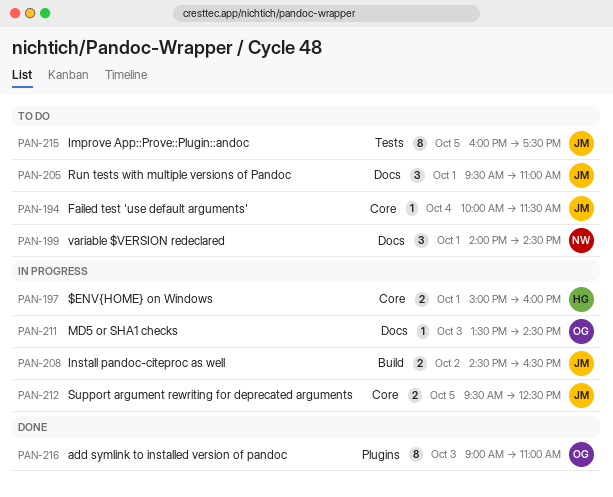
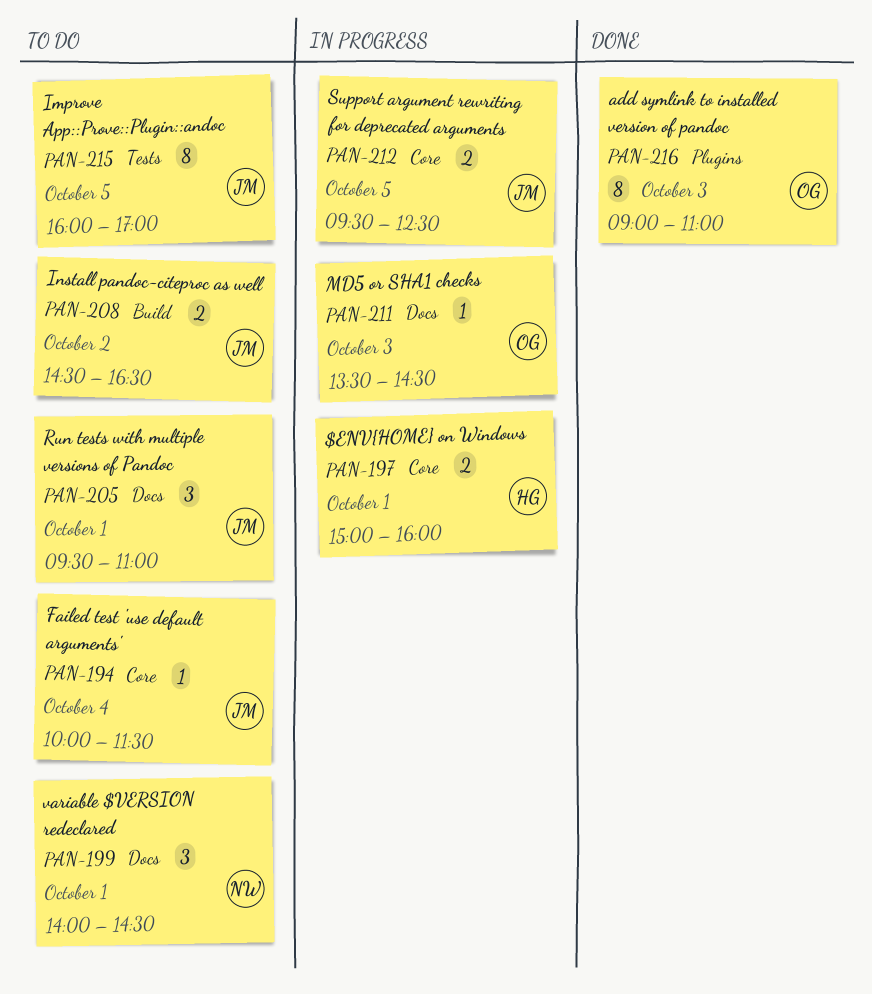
PAN-208, status: In progress -> To do
PAN-215, ends: 17:30 -> 17:00

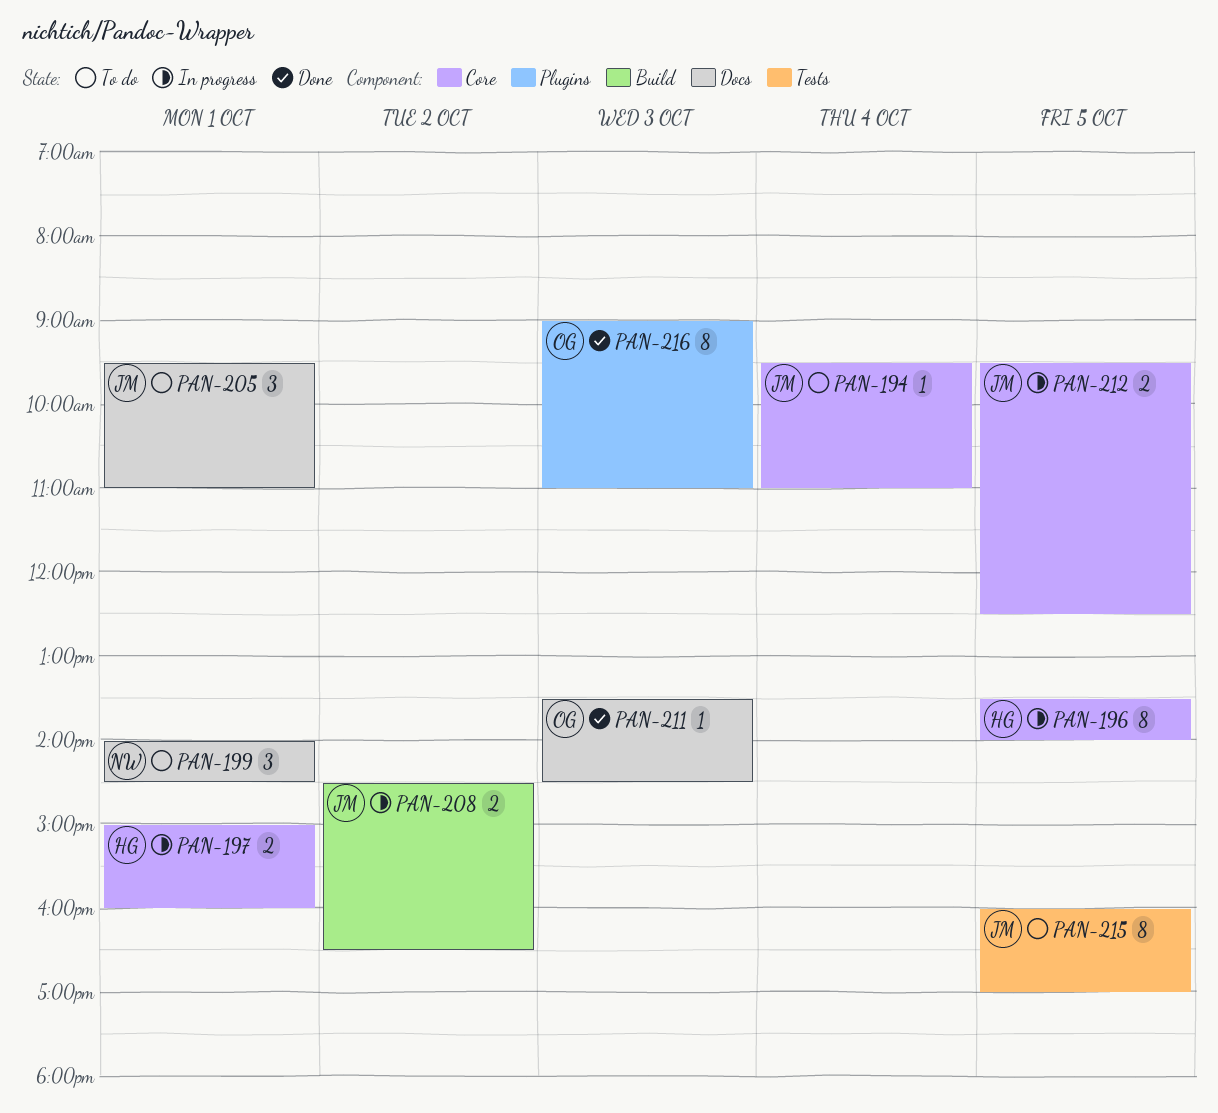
PAN-194, begins: 10:00 -> 09:30
PAN-194, ends: 11:30 -> 11:00
PAN-196: none -> present
PAN-208, status: To do -> In progress
PAN-211, status: In progress -> Done

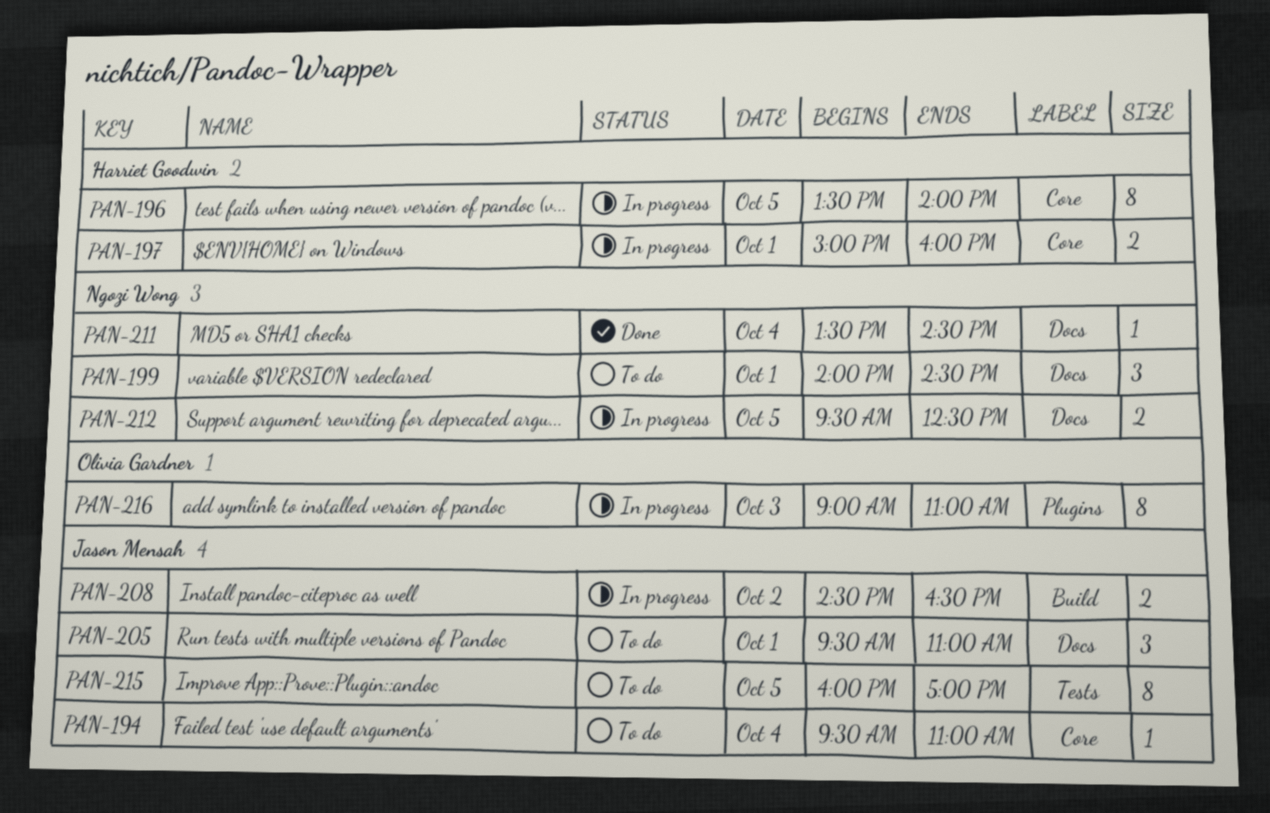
PAN-211, owner: Olivia Gardner -> Ngozi Wong
PAN-211, day: Oct 3 -> Oct 4
PAN-212, owner: Jason Mensah -> Ngozi Wong
PAN-212, label: Core -> Docs
PAN-216, status: Done -> In progress

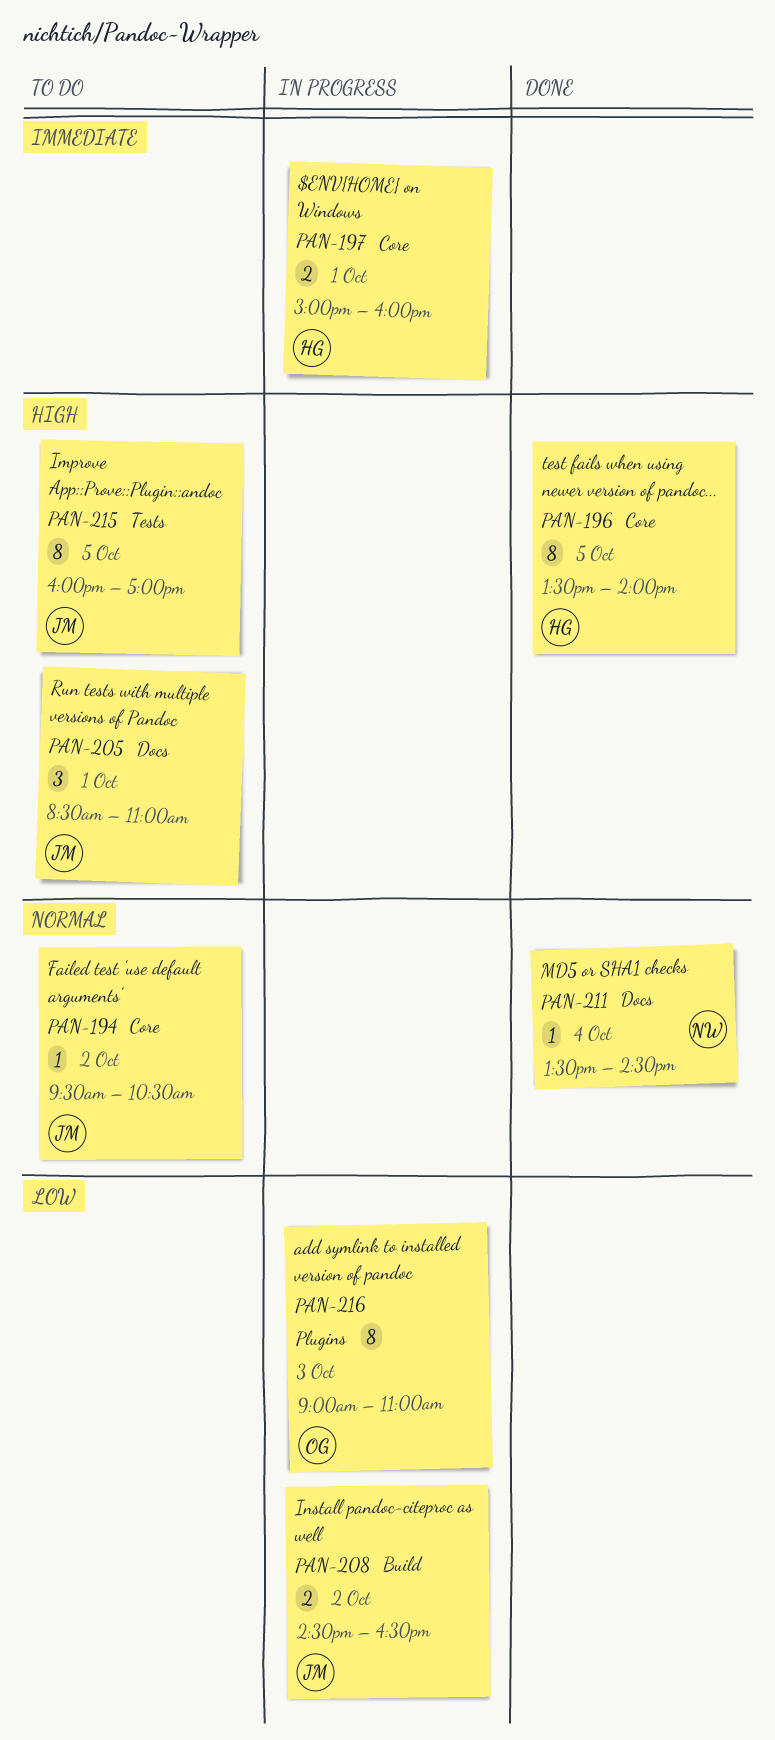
PAN-194, day: Oct 4 -> Oct 2
PAN-194, ends: 11:00 -> 10:30
PAN-196, status: In progress -> Done
PAN-199: present -> none
PAN-205, begins: 09:30 -> 08:30
PAN-212: present -> none

